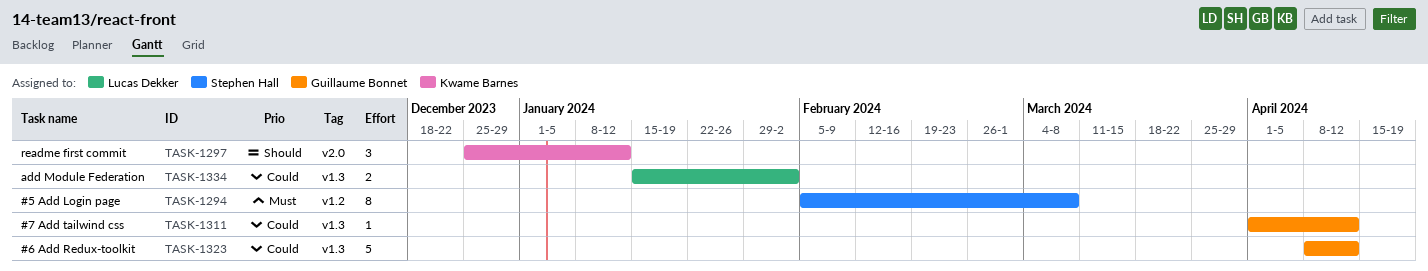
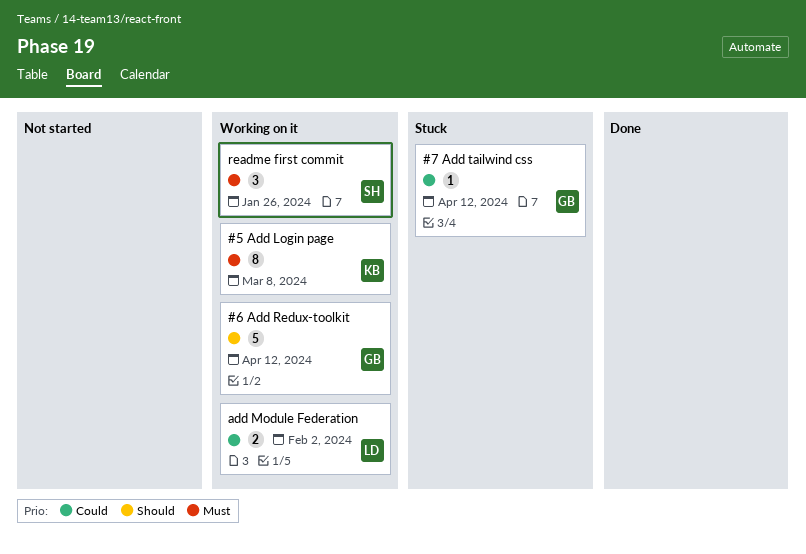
#5 Add Login page, owner: Stephen Hall -> Kwame Barnes
#6 Add Redux-toolkit, priority: Could -> Should
readme first commit, owner: Kwame Barnes -> Stephen Hall
readme first commit, priority: Should -> Must
readme first commit, due: Jan 12 -> Jan 26

